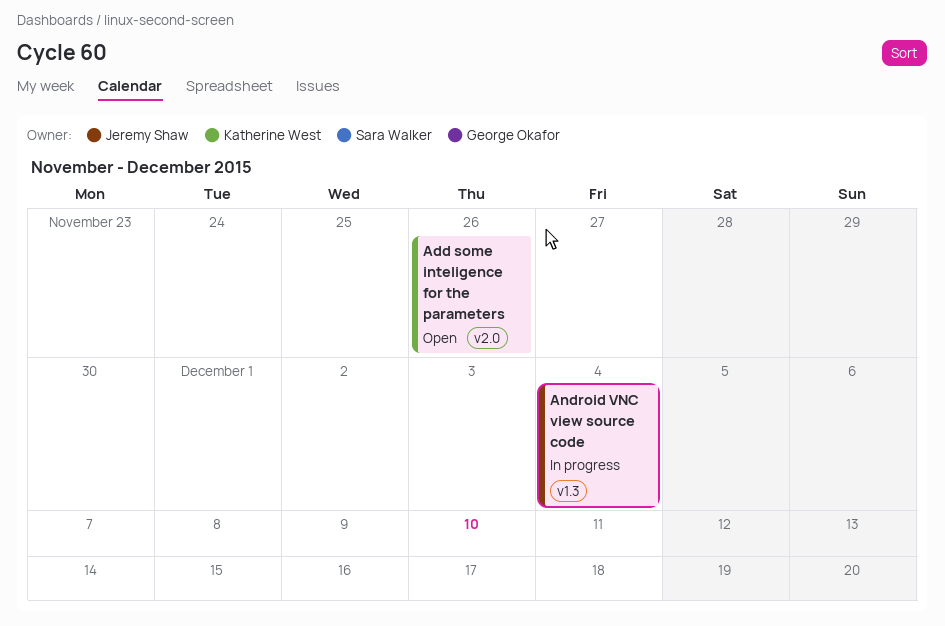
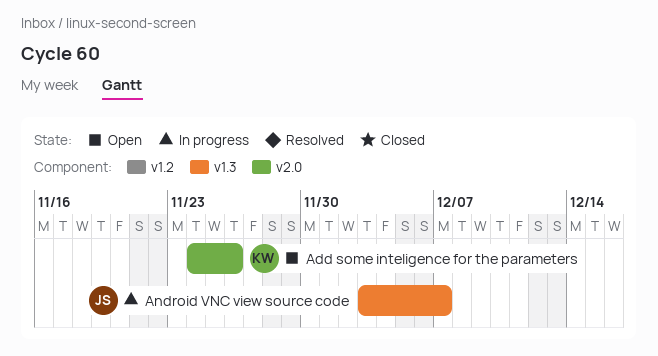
Android VNC view source code, due: Dec 4 -> Dec 7

